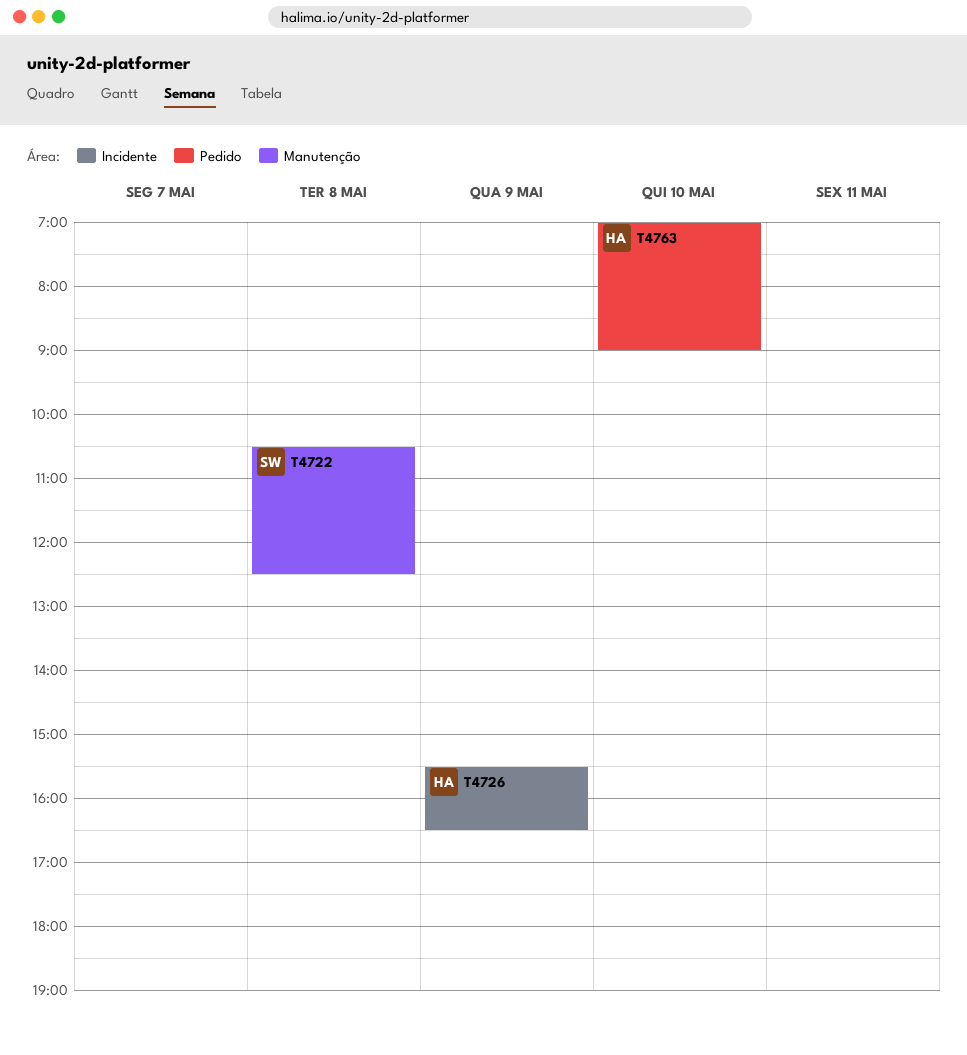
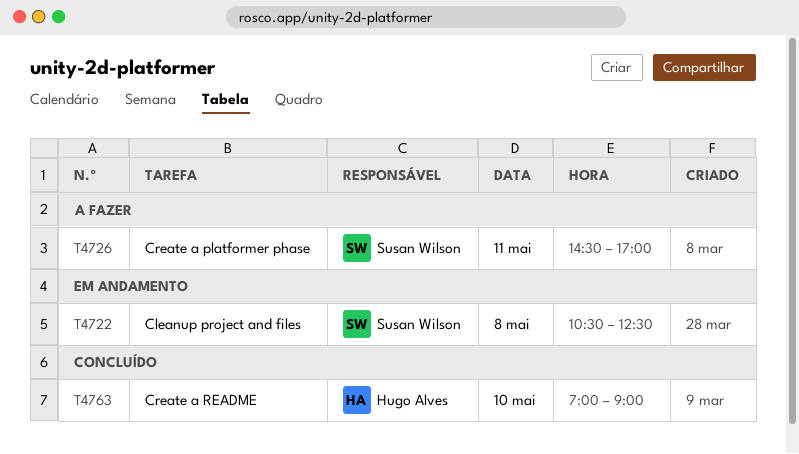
T4726, owner: Hugo Alves -> Susan Wilson
T4726, day: May 9 -> May 11
T4726, begins: 15:30 -> 14:30
T4726, ends: 16:30 -> 17:00

